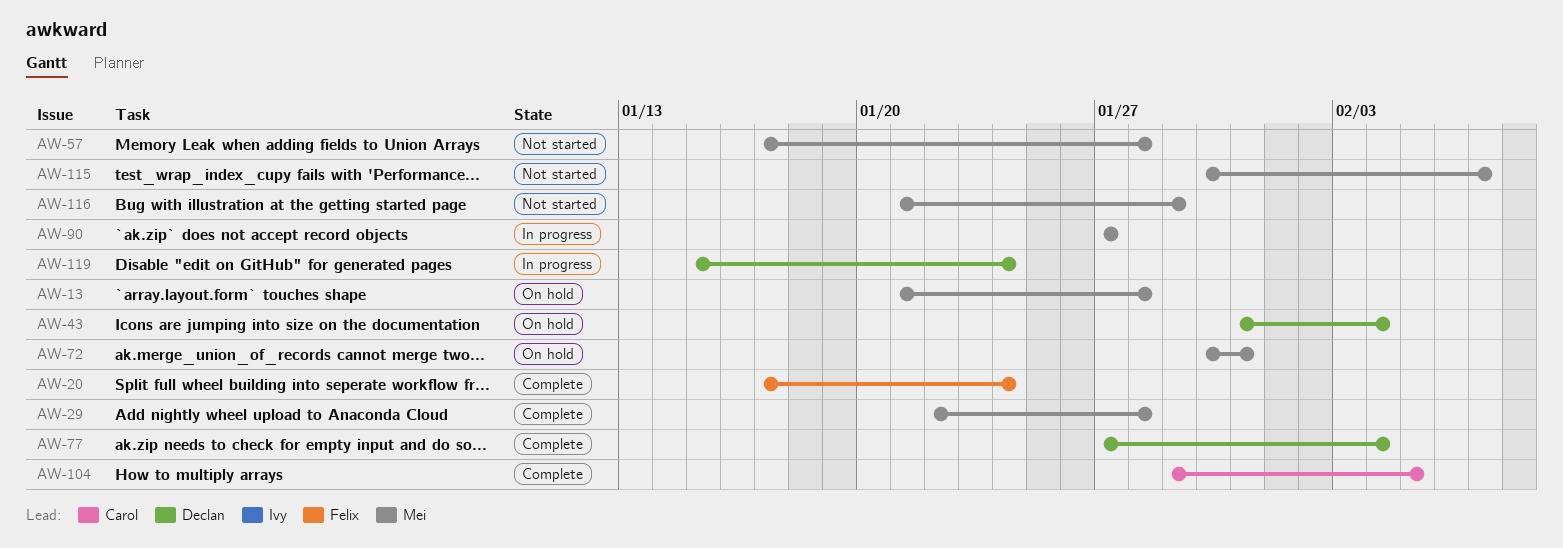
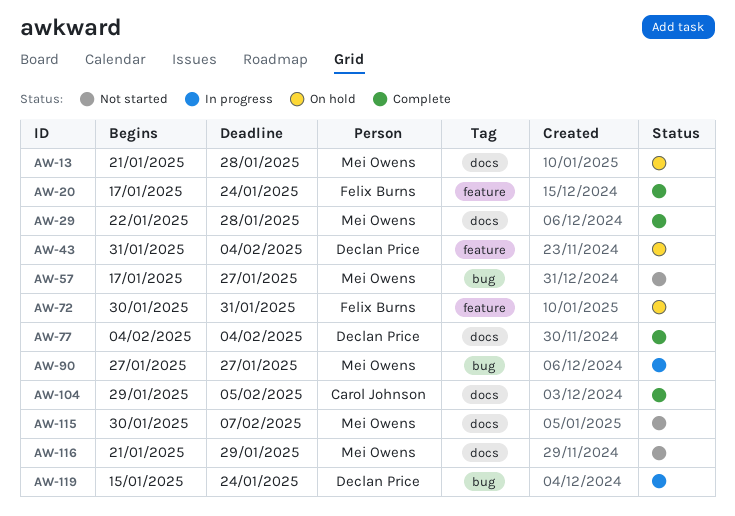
AW-57, due: Jan 28 -> Jan 27
AW-72, owner: Mei Owens -> Felix Burns
AW-77, start: Jan 27 -> Feb 4

